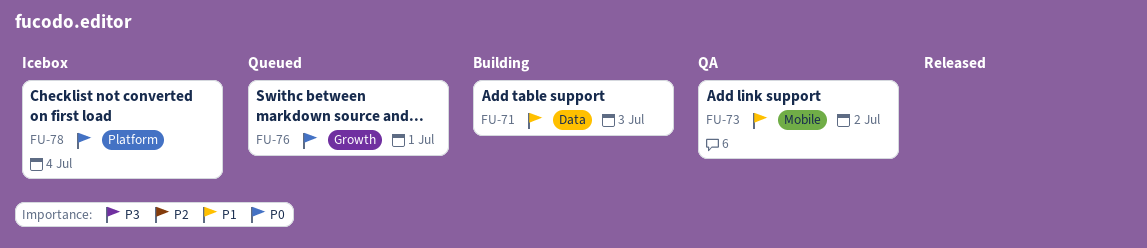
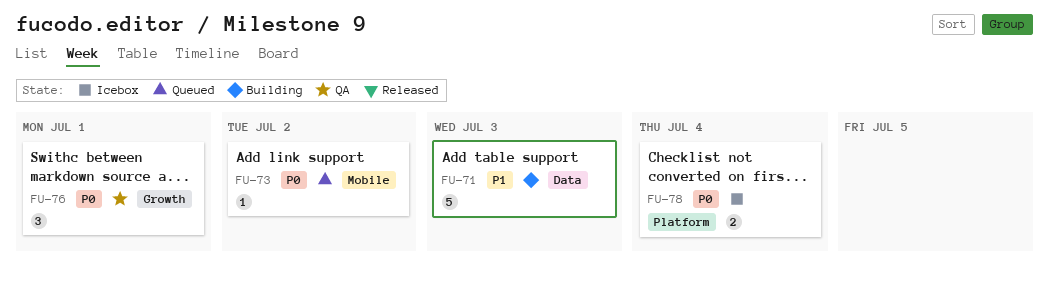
FU-73, status: QA -> Queued
FU-73, priority: P1 -> P0
FU-76, status: Queued -> QA

